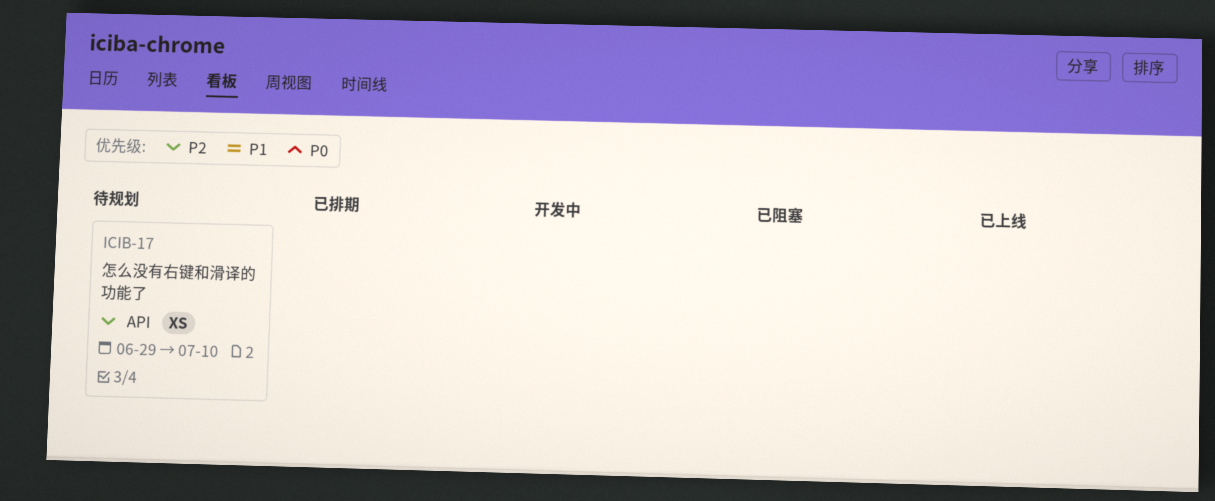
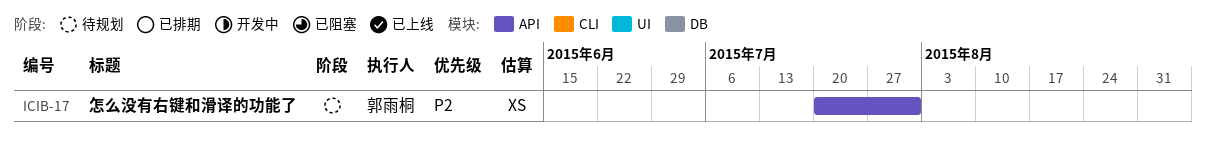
ICIB-17, start: Jun 29 -> Jul 20
ICIB-17, due: Jul 10 -> Jul 31

